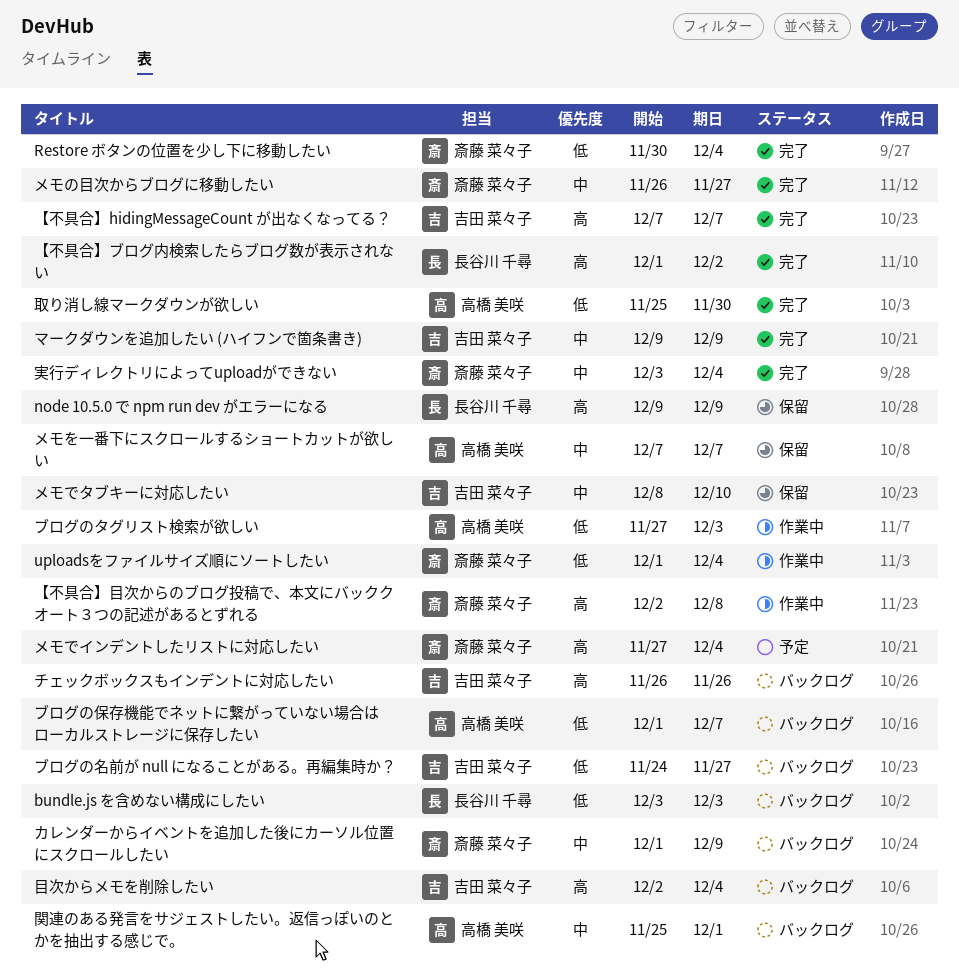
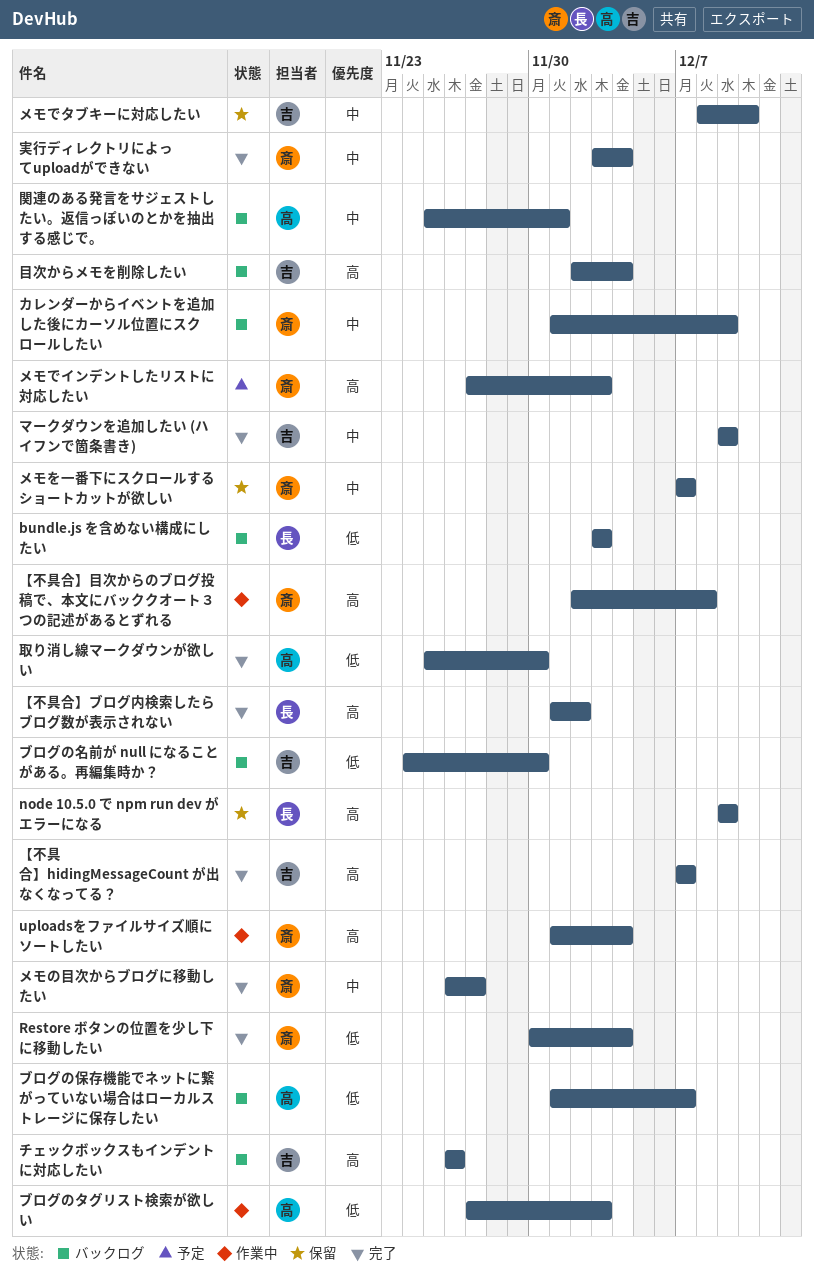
uploadsをファイルサイズ順にソートしたい, priority: 低 -> 高
ブログの名前が null になることがある。再編集時か？, due: Nov 27 -> Nov 30
メモでインデントしたリストに対応したい, due: Dec 4 -> Dec 3
メモを一番下にスクロールするショートカットが欲しい, owner: 高橋 美咲 -> 斎藤 菜々子

